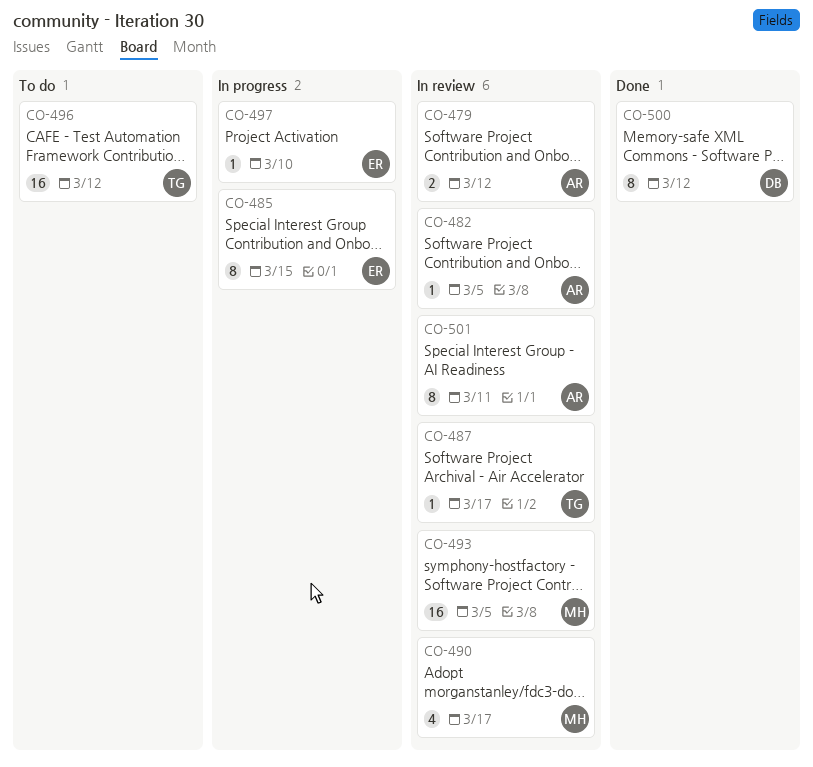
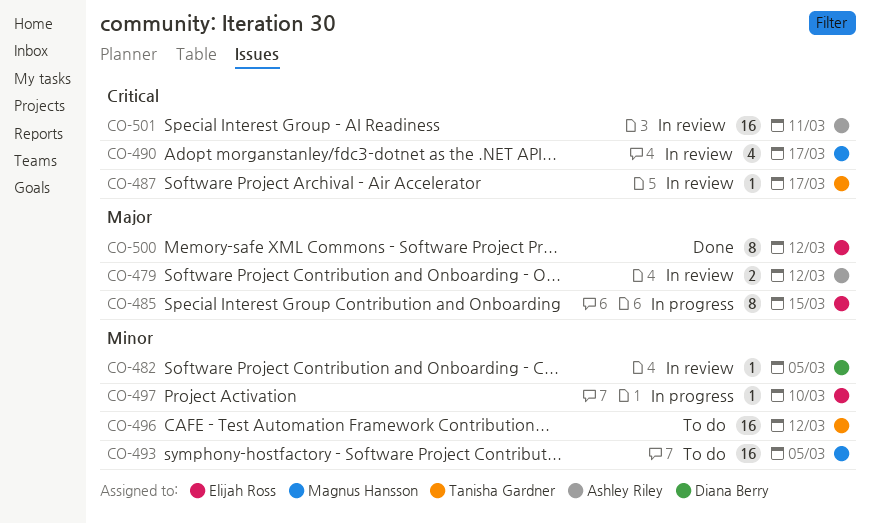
CO-482, owner: Ashley Riley -> Diana Berry
CO-493, status: In review -> To do
CO-500, owner: Diana Berry -> Elijah Ross
CO-501, estimate: 8 -> 16

